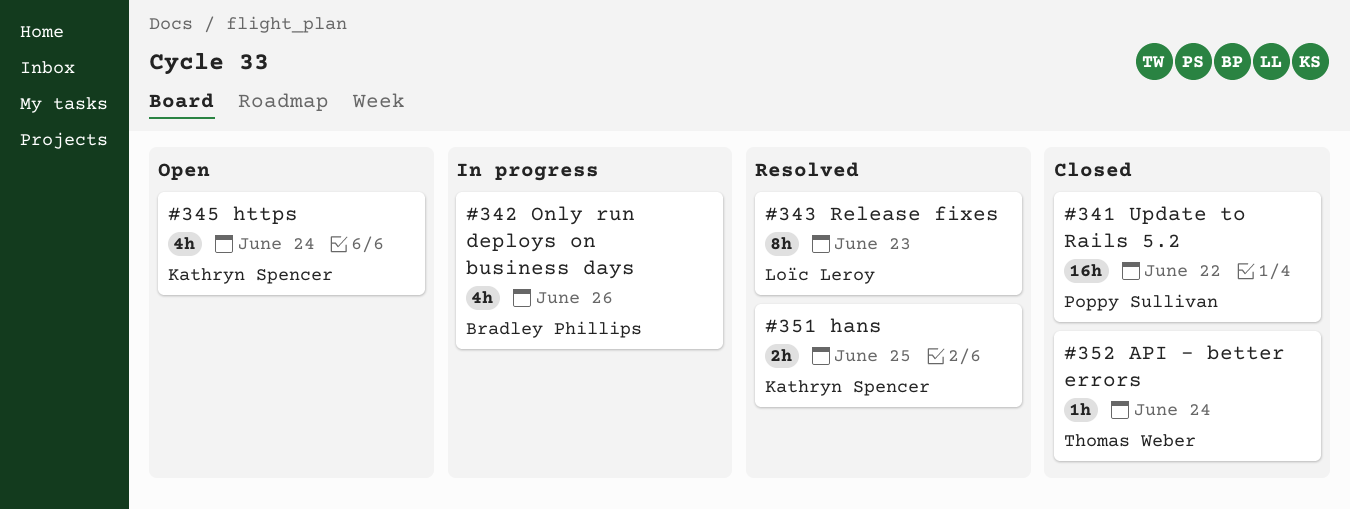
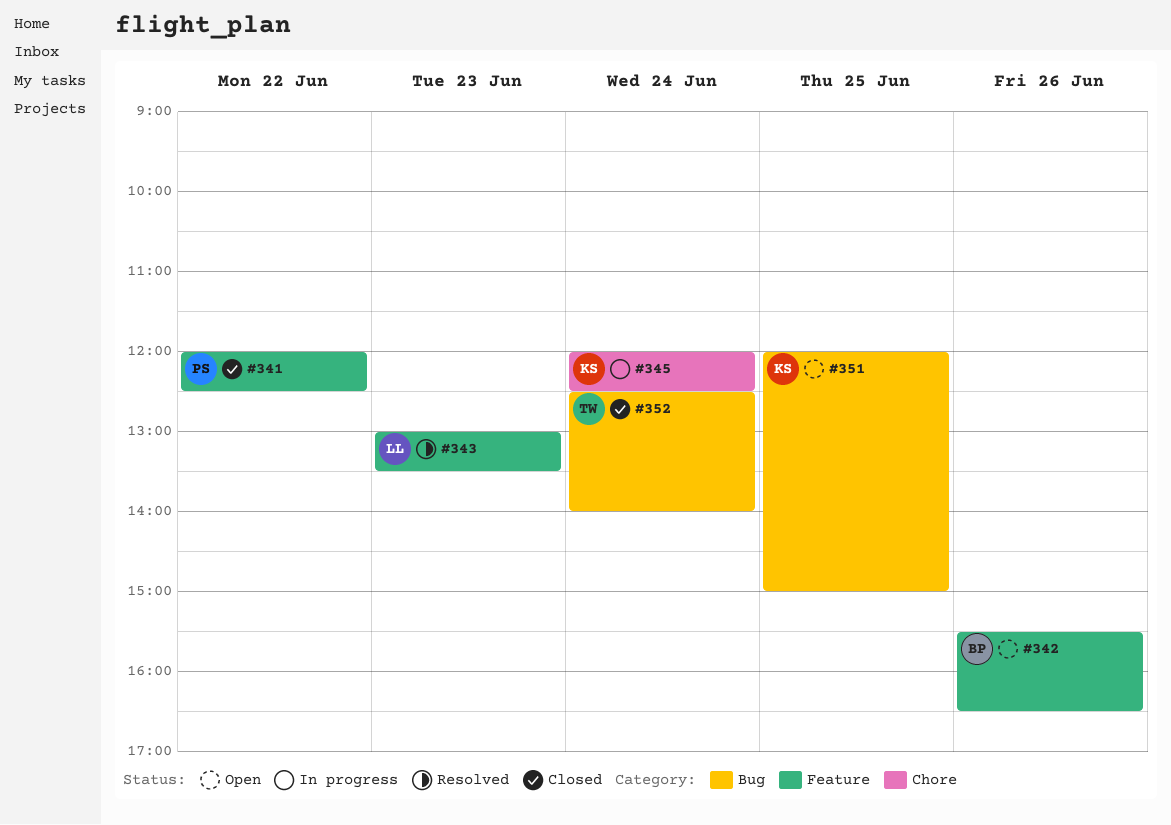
#342, status: In progress -> Open
#345, status: Open -> In progress
#351, status: Resolved -> Open

